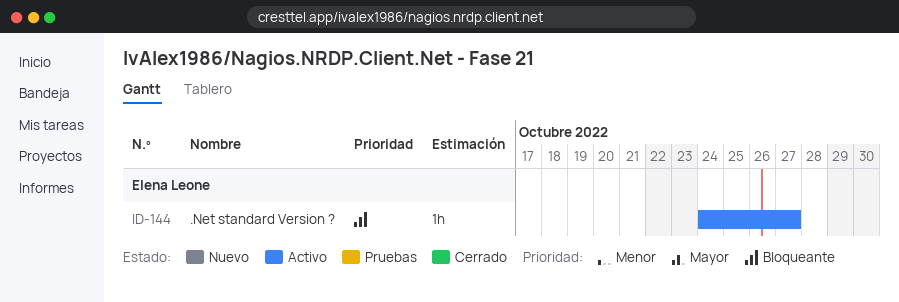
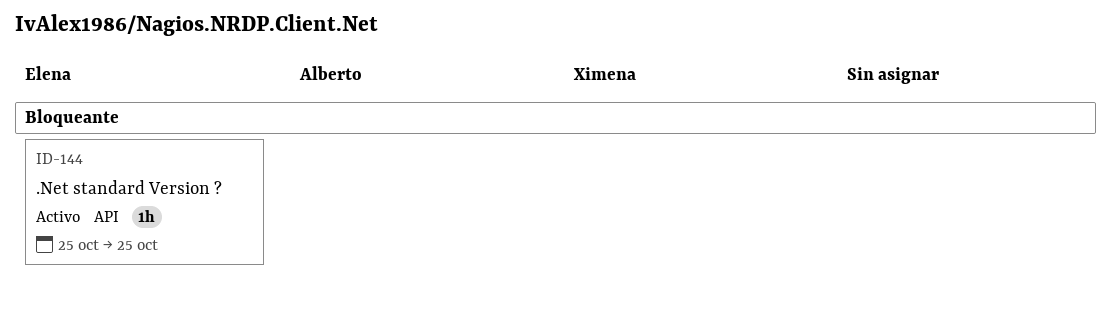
ID-144, start: Oct 24 -> Oct 25
ID-144, due: Oct 27 -> Oct 25

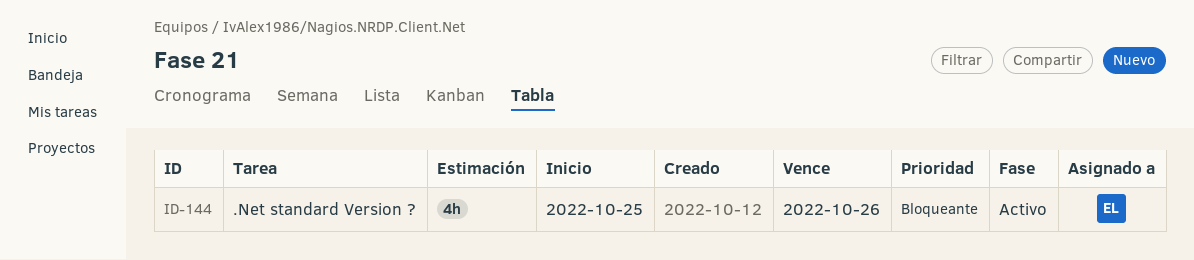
ID-144, estimate: 1h -> 4h
ID-144, due: Oct 25 -> Oct 26

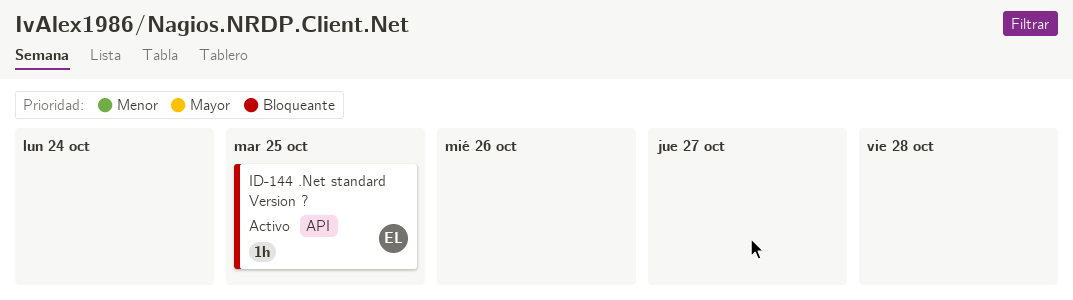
ID-144, estimate: 4h -> 1h
ID-144, due: Oct 26 -> Oct 25

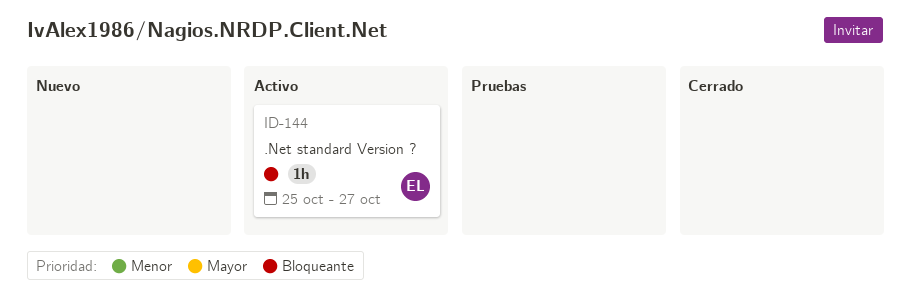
ID-144, due: Oct 25 -> Oct 27

